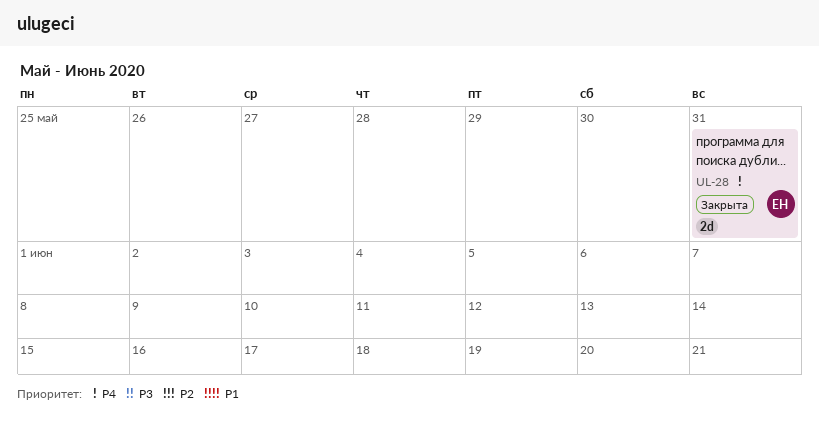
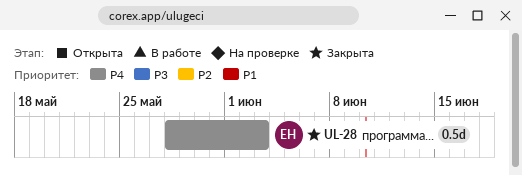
UL-28, estimate: 2d -> 0.5d
UL-28, due: May 31 -> Jun 3

